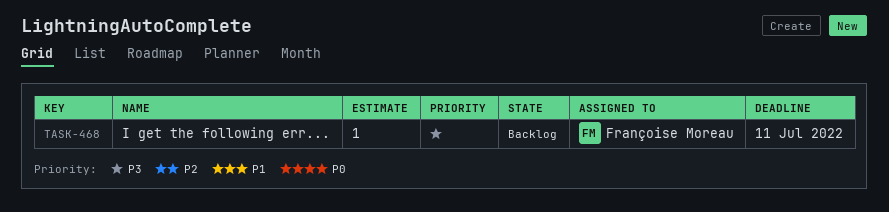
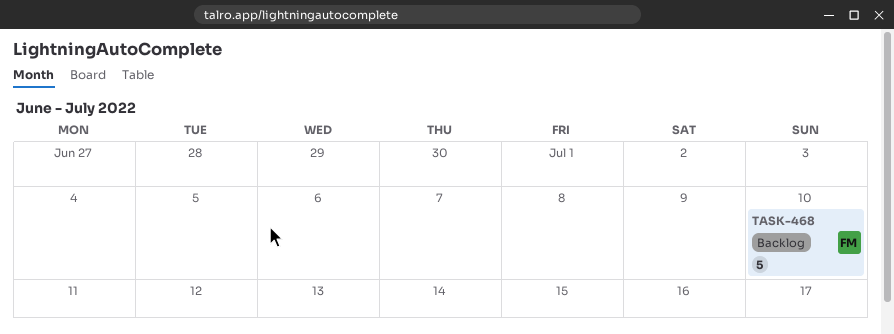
TASK-468, estimate: 1 -> 5
TASK-468, due: Jul 11 -> Jul 10

